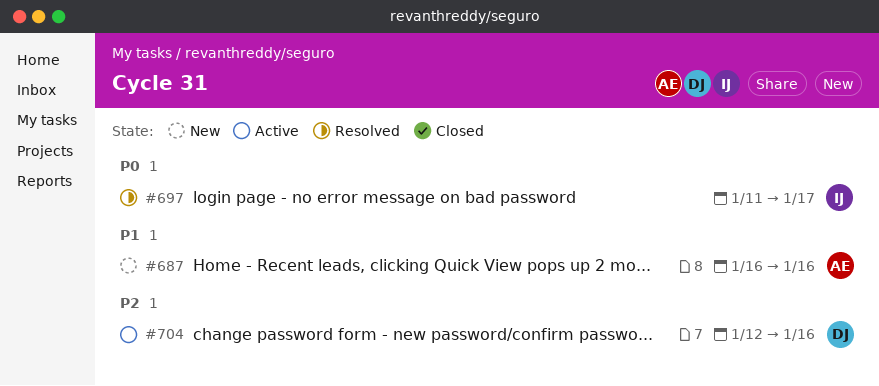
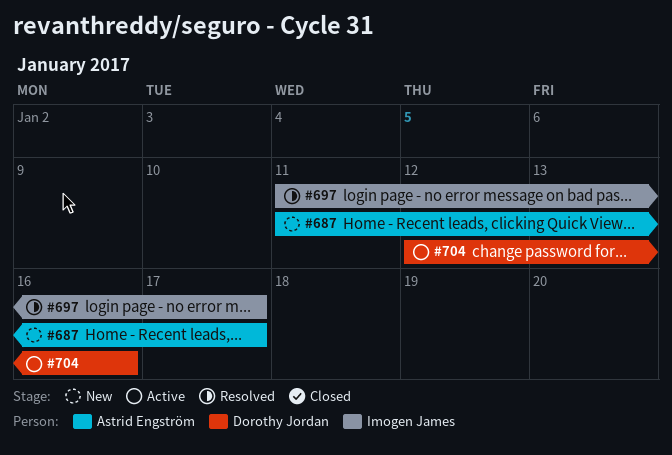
#687, start: Jan 16 -> Jan 11
#687, due: Jan 16 -> Jan 17

